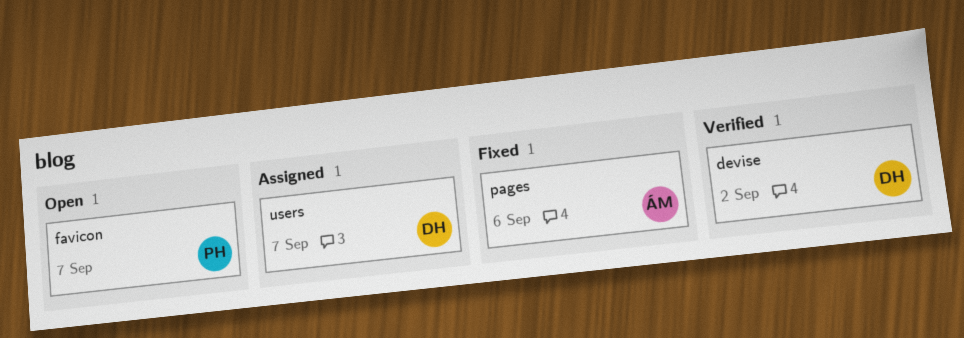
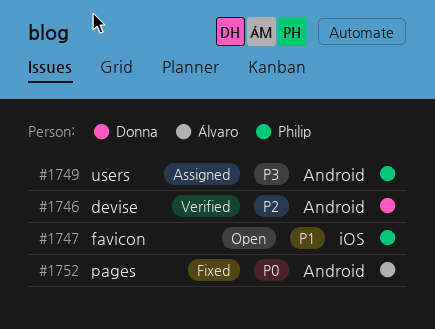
users, owner: Donna -> Philip

